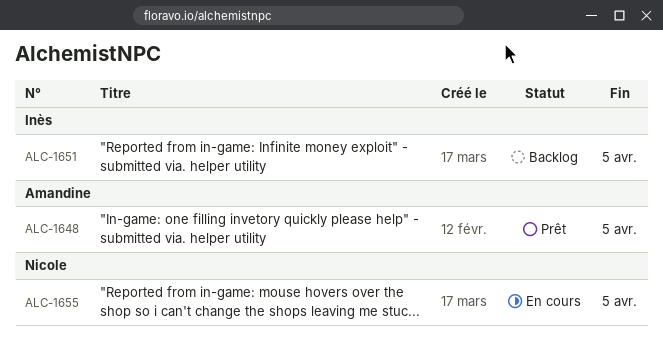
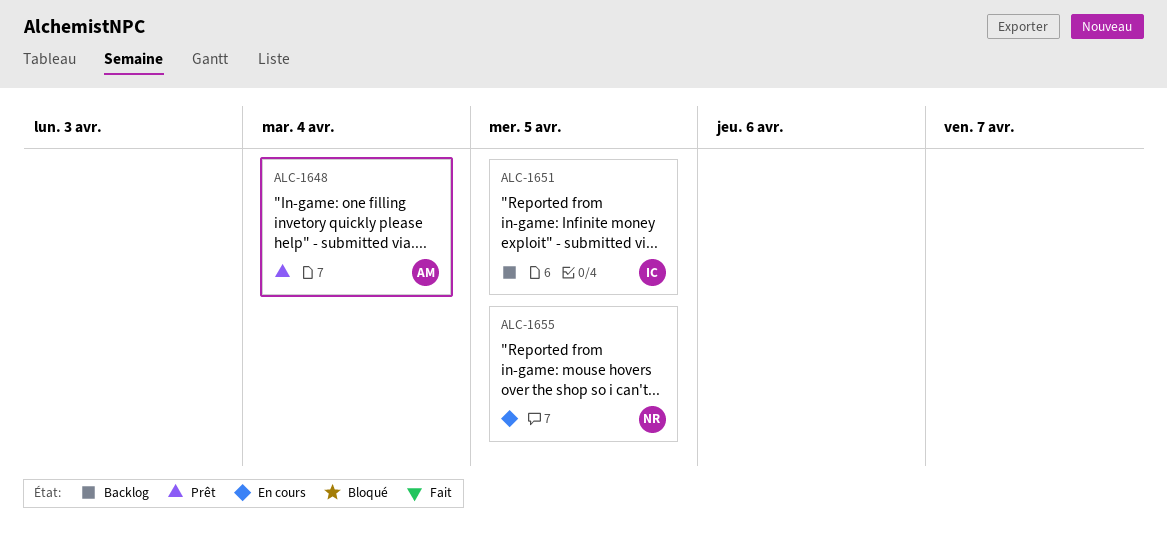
ALC-1648, due: Apr 5 -> Apr 4

